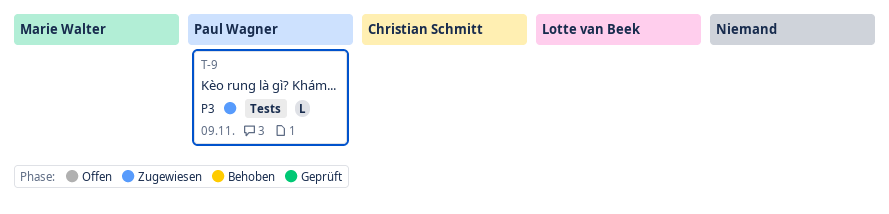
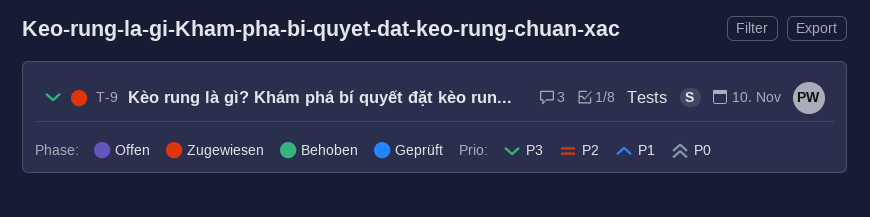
T-9, estimate: L -> S
T-9, due: Nov 9 -> Nov 10

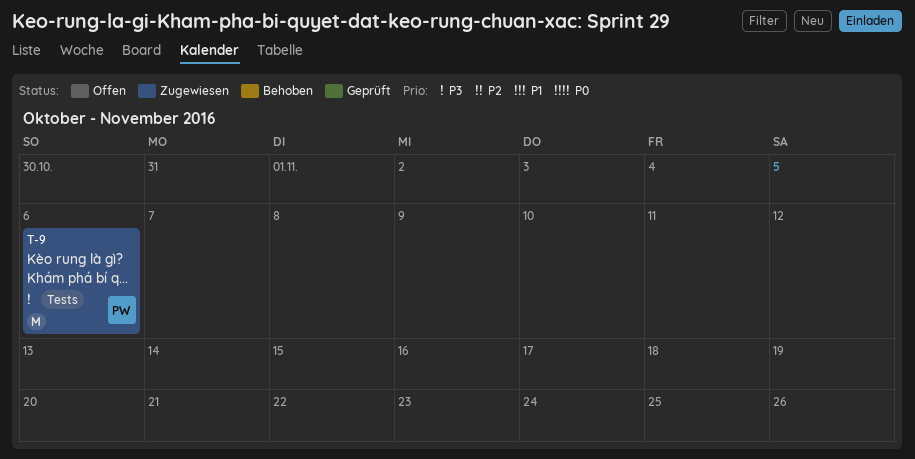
T-9, estimate: S -> M
T-9, due: Nov 10 -> Nov 6

